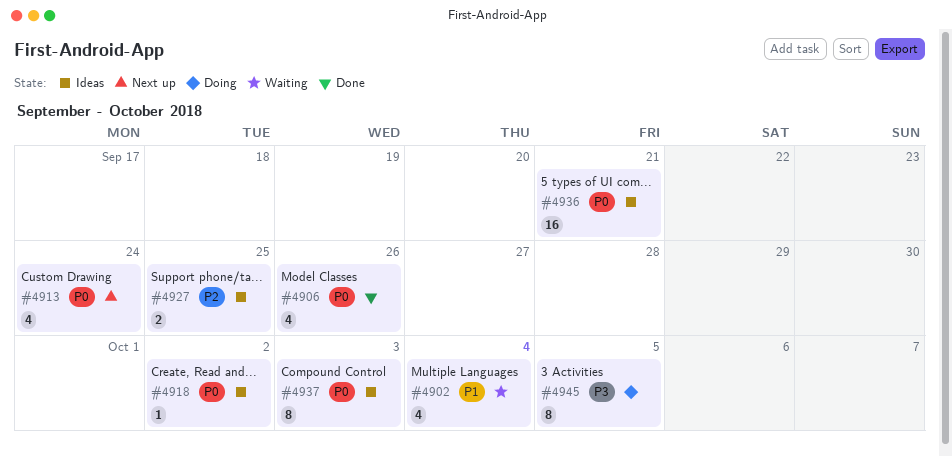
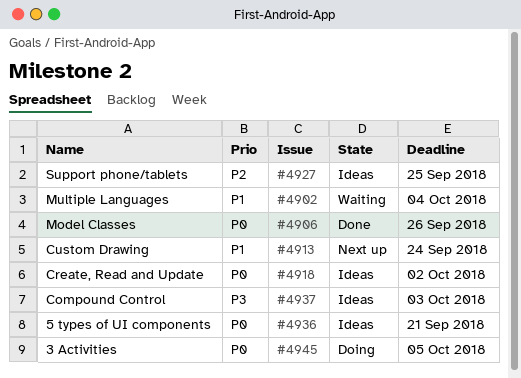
#4913, priority: P0 -> P1
#4937, priority: P0 -> P3
#4945, priority: P3 -> P0

